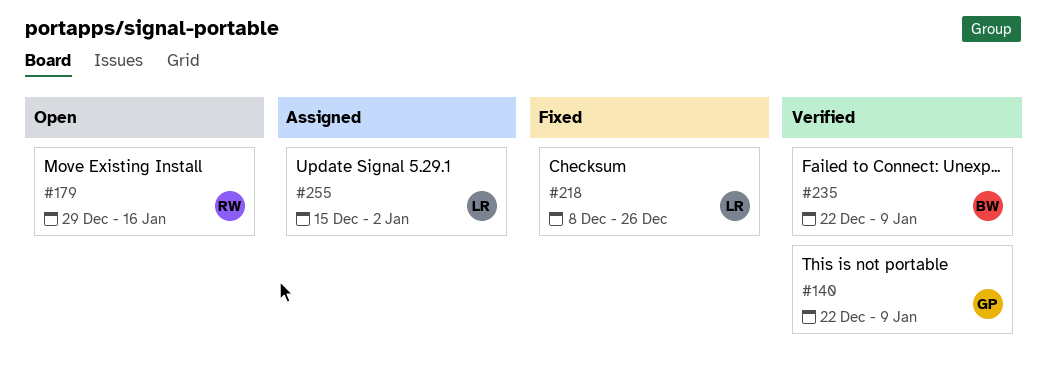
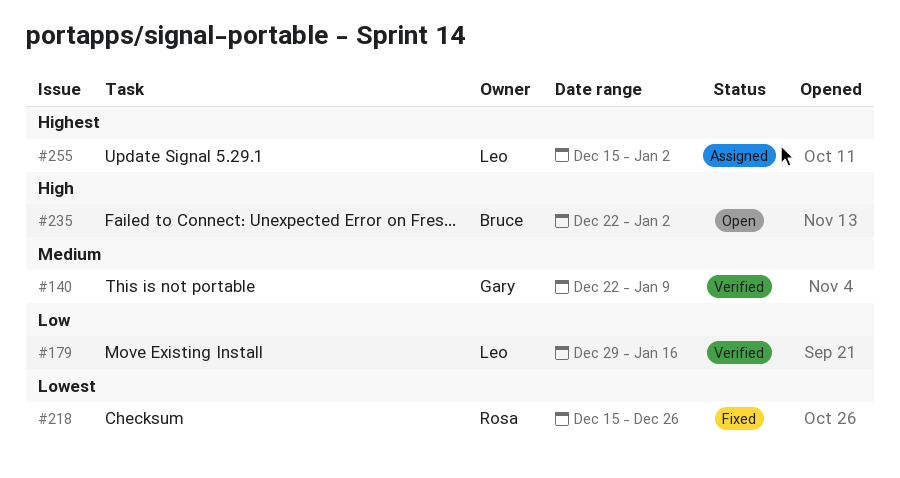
#179, status: Open -> Verified
#179, owner: Rosa -> Leo
#218, owner: Leo -> Rosa
#218, start: Dec 8 -> Dec 15
#235, status: Verified -> Open
#235, due: Jan 9 -> Jan 2

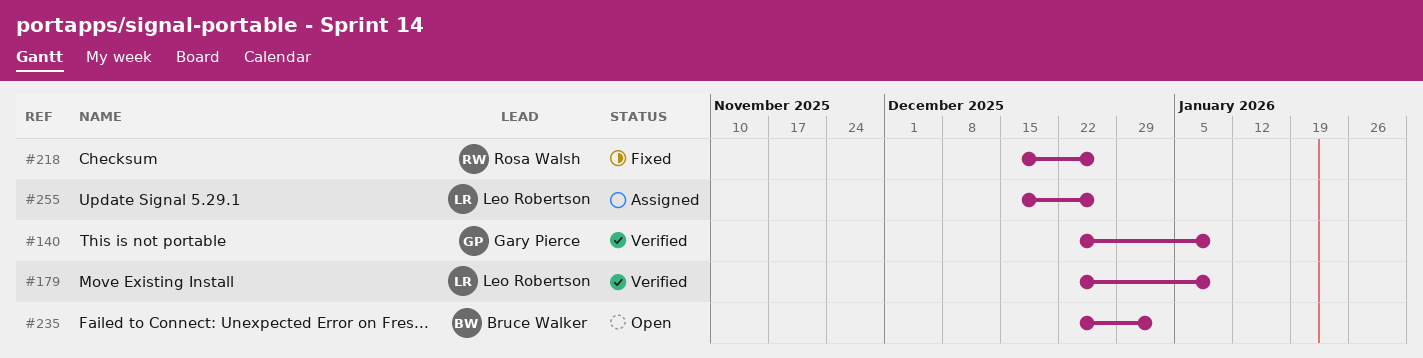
#179, start: Dec 29 -> Dec 22
#179, due: Jan 16 -> Jan 9
#255, due: Jan 2 -> Dec 26

